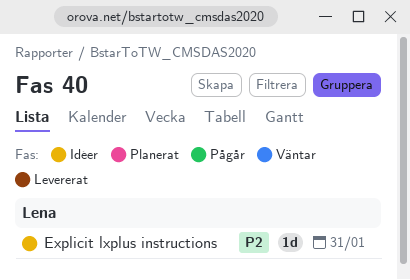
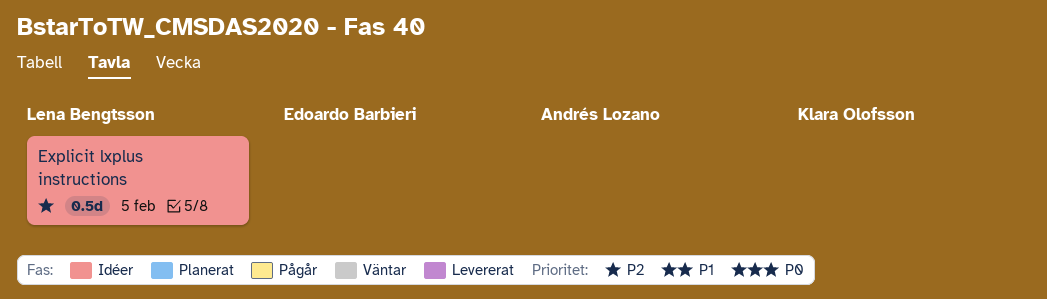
Explicit lxplus instructions, estimate: 1d -> 0.5d
Explicit lxplus instructions, due: Jan 31 -> Feb 5

